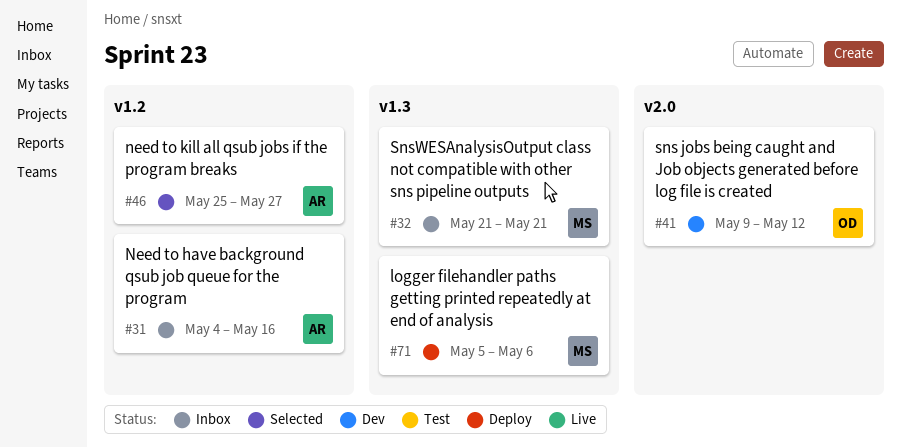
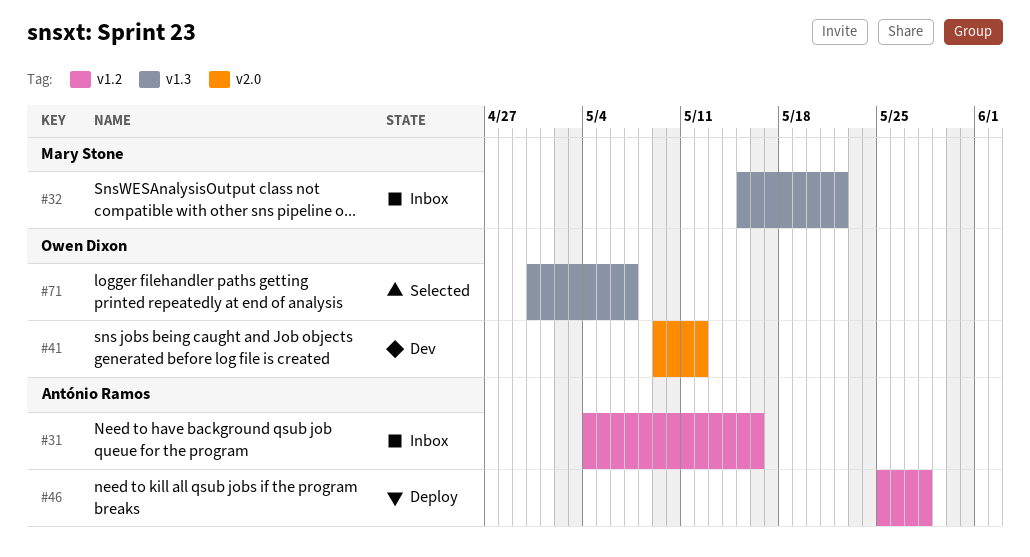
#32, start: May 21 -> May 15
#32, due: May 21 -> May 22
#46, status: Selected -> Deploy
#46, due: May 27 -> May 28
#71, status: Deploy -> Selected
#71, owner: Mary Stone -> Owen Dixon
#71, start: May 5 -> Apr 30
#71, due: May 6 -> May 7

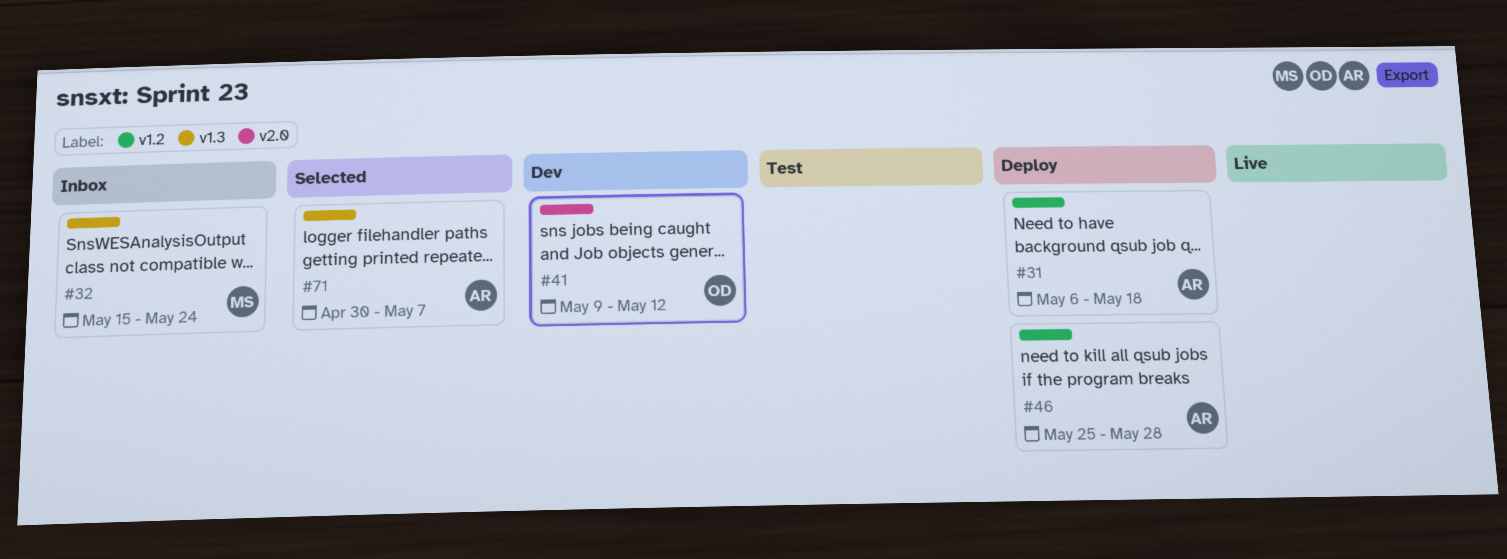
#31, status: Inbox -> Deploy
#31, start: May 4 -> May 6
#31, due: May 16 -> May 18
#32, due: May 22 -> May 24
#71, owner: Owen Dixon -> António Ramos

